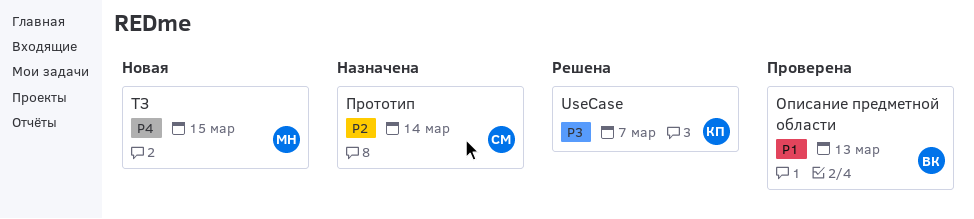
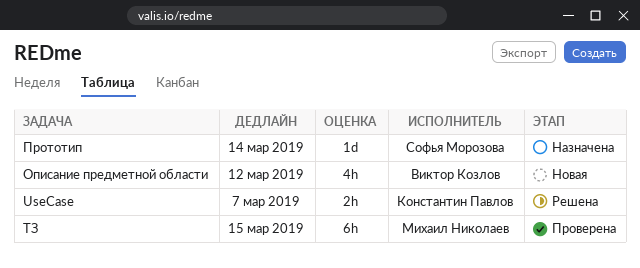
Описание предметной области, status: Проверена -> Новая
Описание предметной области, due: Mar 13 -> Mar 12
ТЗ, status: Новая -> Проверена

